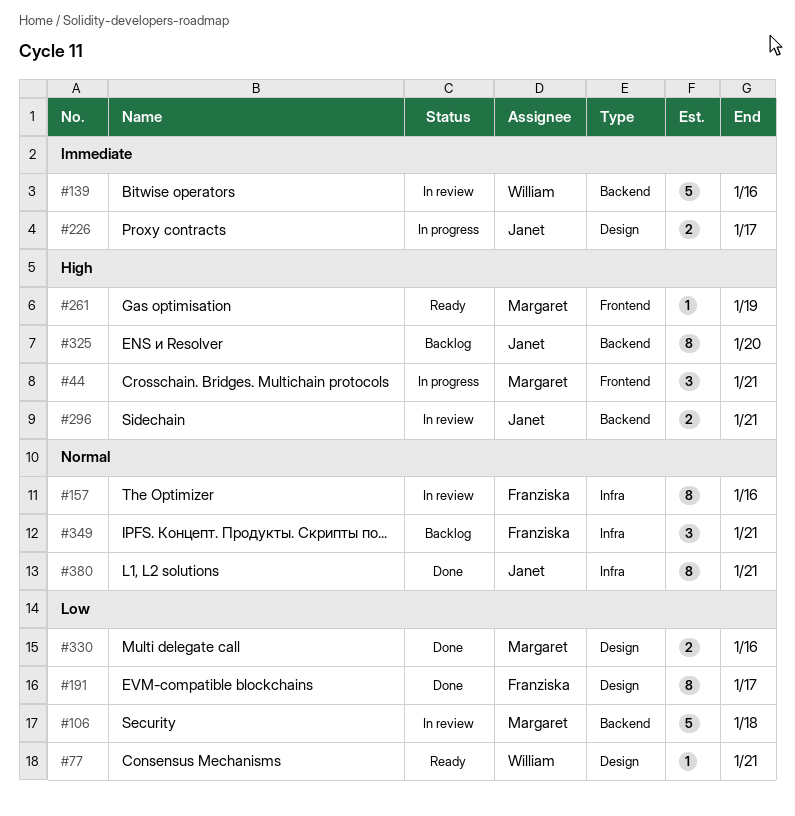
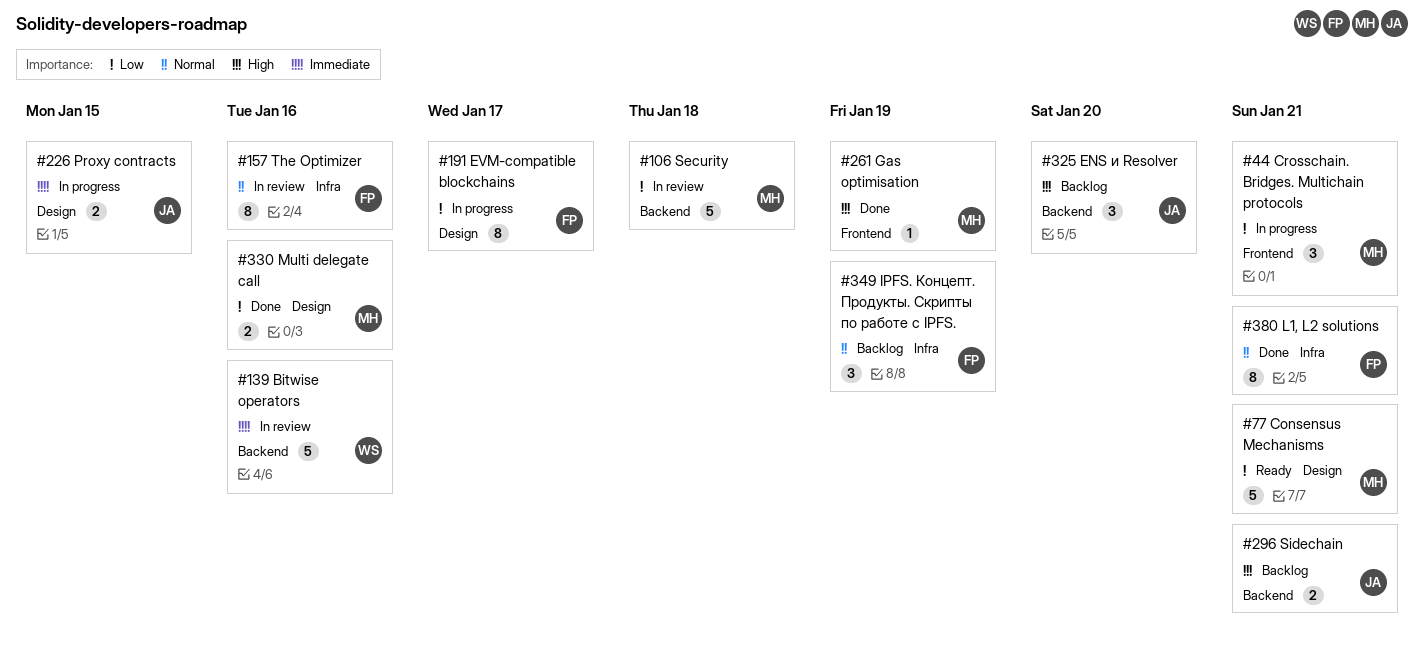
#44, priority: High -> Low
#77, owner: William -> Margaret
#77, estimate: 1 -> 5
#191, status: Done -> In progress
#226, due: Jan 17 -> Jan 15
#261, status: Ready -> Done
#296, status: In review -> Backlog
#325, estimate: 8 -> 3
#349, due: Jan 21 -> Jan 19
#380, owner: Janet -> Franziska

